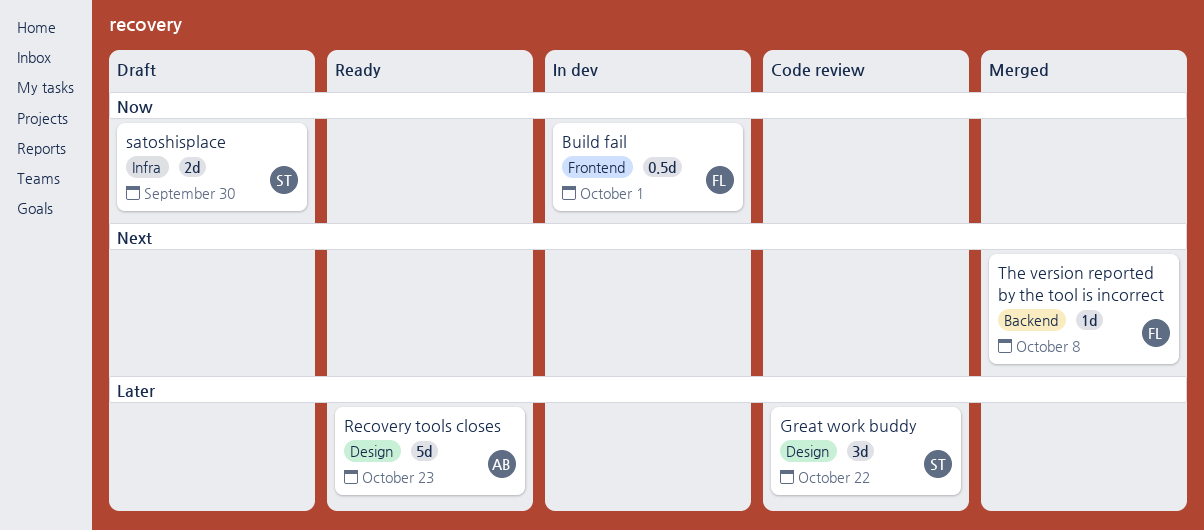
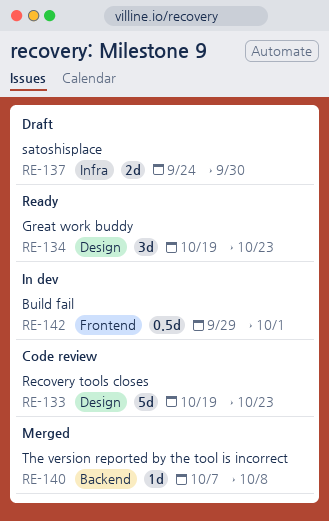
Great work buddy, status: Code review -> Ready
Great work buddy, due: Oct 22 -> Oct 23
Recovery tools closes, status: Ready -> Code review

